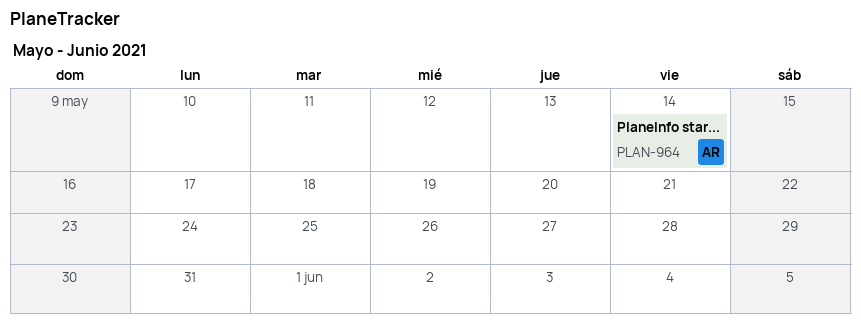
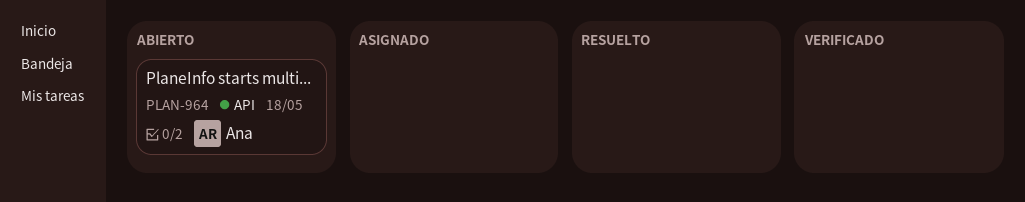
PLAN-964, due: May 14 -> May 18

